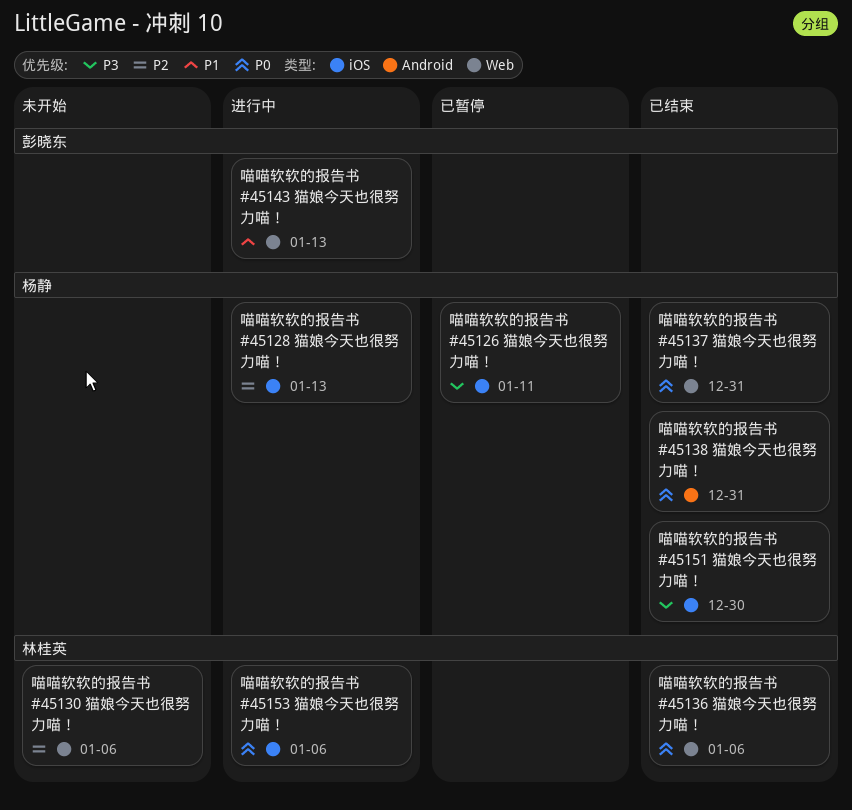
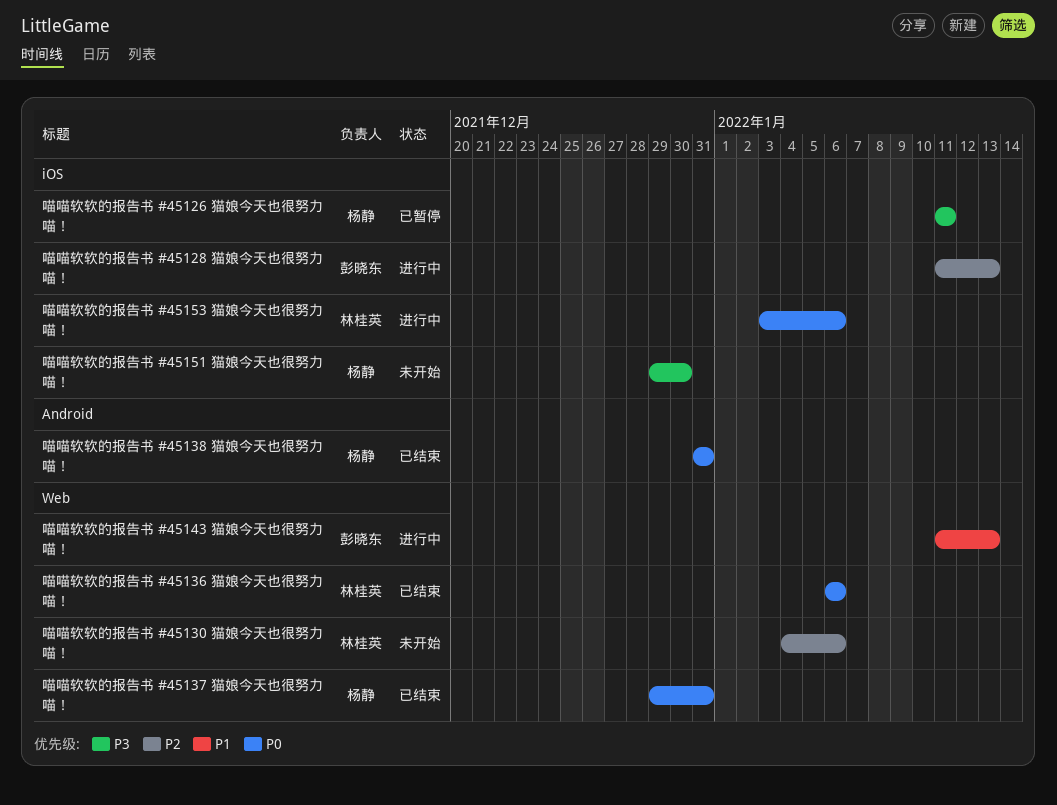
喵喵软软的报告书 #45128 猫娘今天也很努力喵！, owner: 杨静 -> 彭晓东
喵喵软软的报告书 #45151 猫娘今天也很努力喵！, status: 已结束 -> 未开始

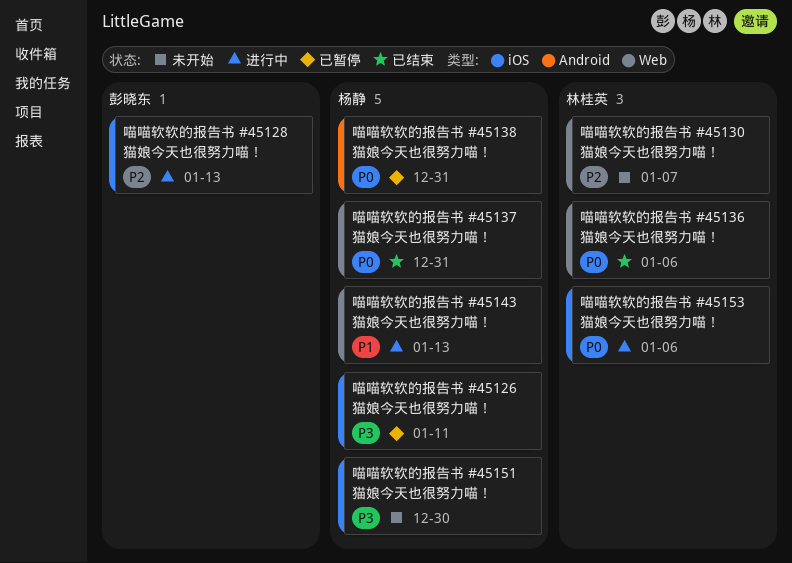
喵喵软软的报告书 #45130 猫娘今天也很努力喵！, due: Jan 6 -> Jan 7
喵喵软软的报告书 #45138 猫娘今天也很努力喵！, status: 已结束 -> 已暂停
喵喵软软的报告书 #45143 猫娘今天也很努力喵！, owner: 彭晓东 -> 杨静

